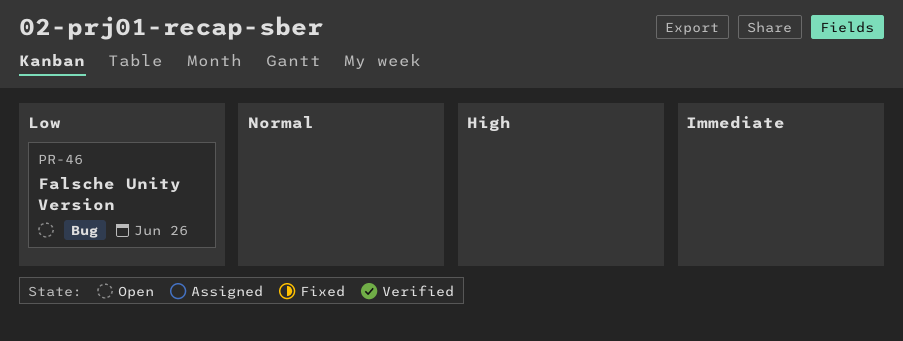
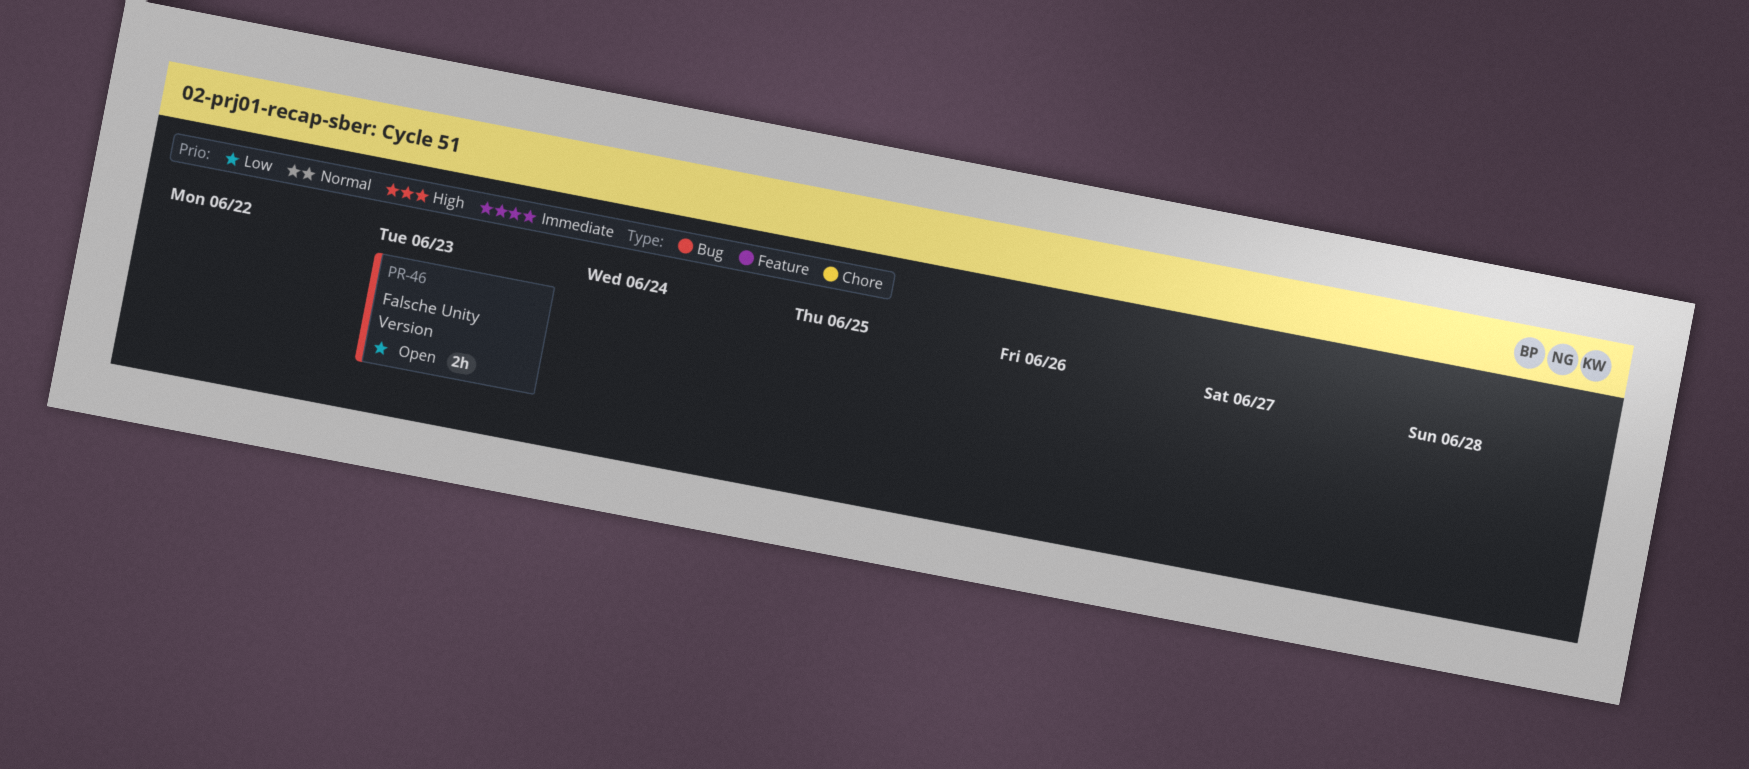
PR-46, due: Jun 26 -> Jun 23

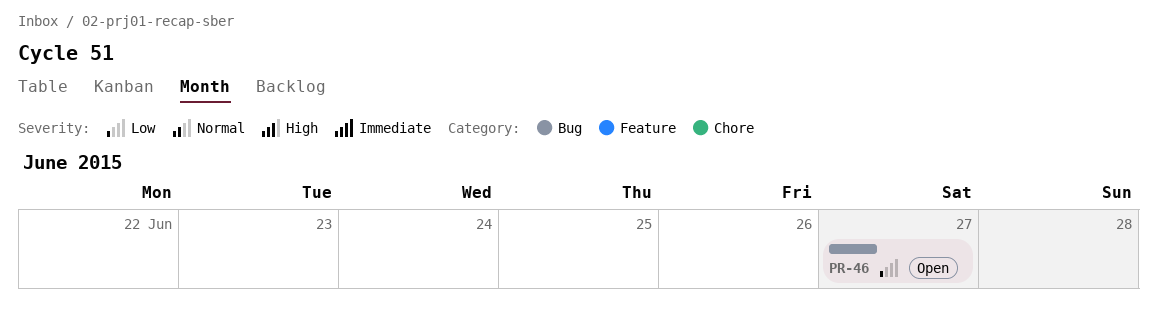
PR-46, due: Jun 23 -> Jun 27

